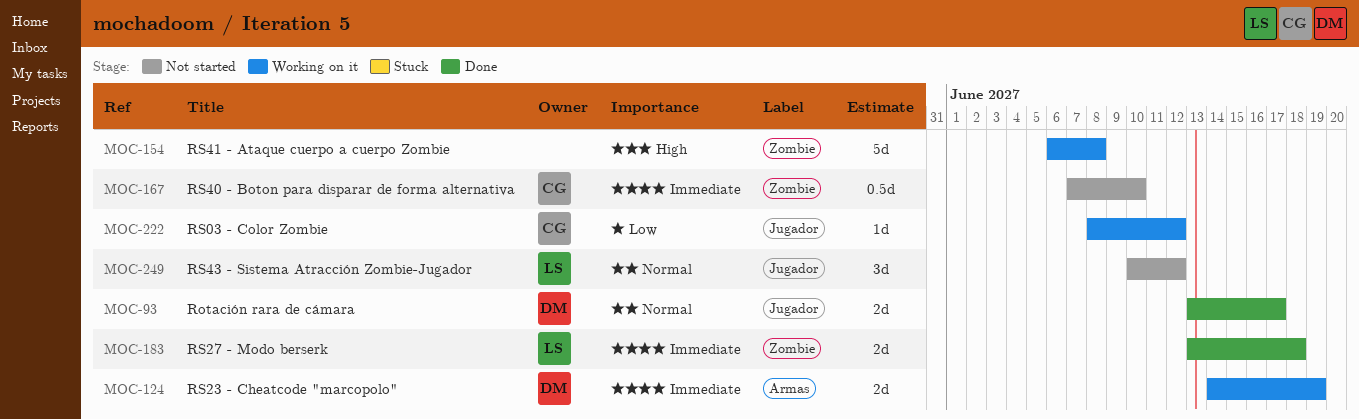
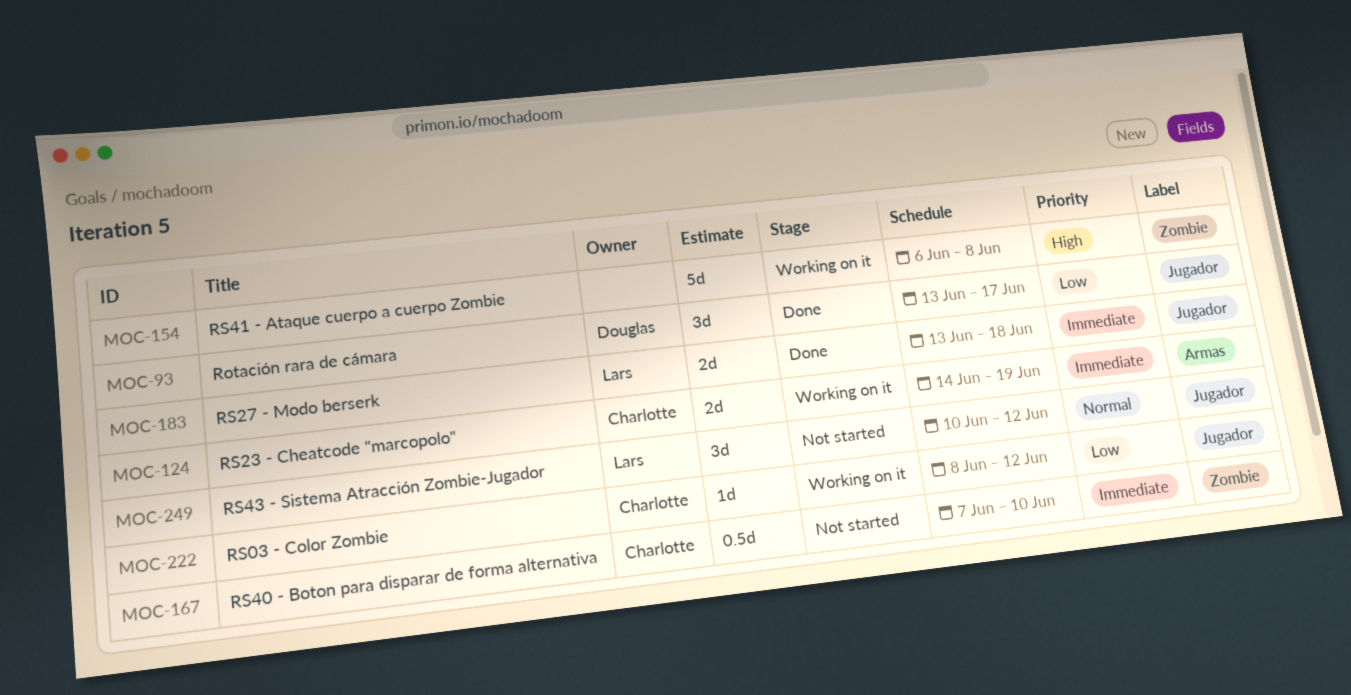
MOC-93, priority: Normal -> Low
MOC-93, estimate: 2d -> 3d
MOC-124, owner: Douglas -> Charlotte
MOC-183, label: Zombie -> Jugador

